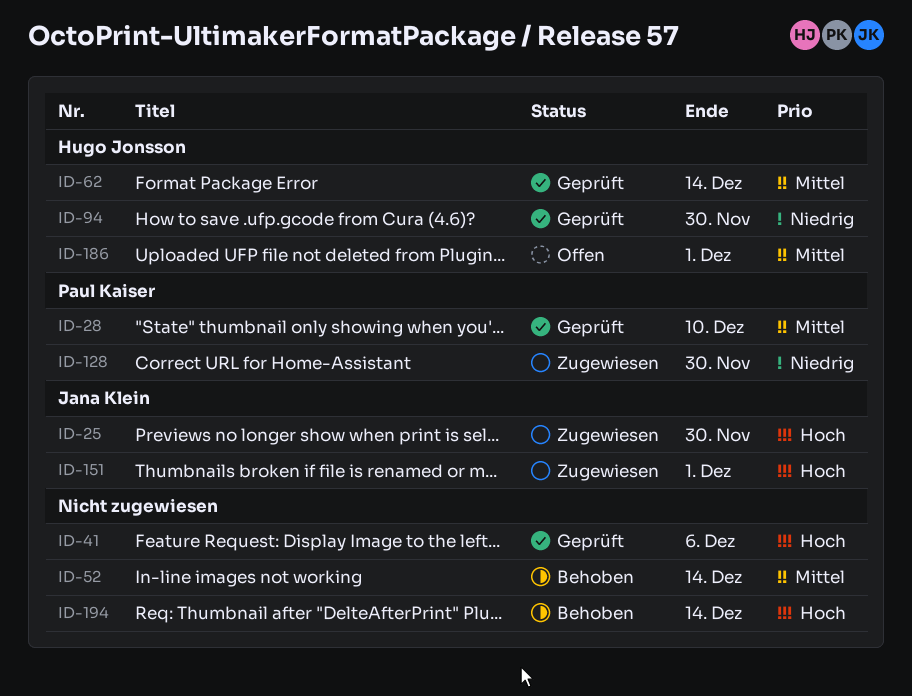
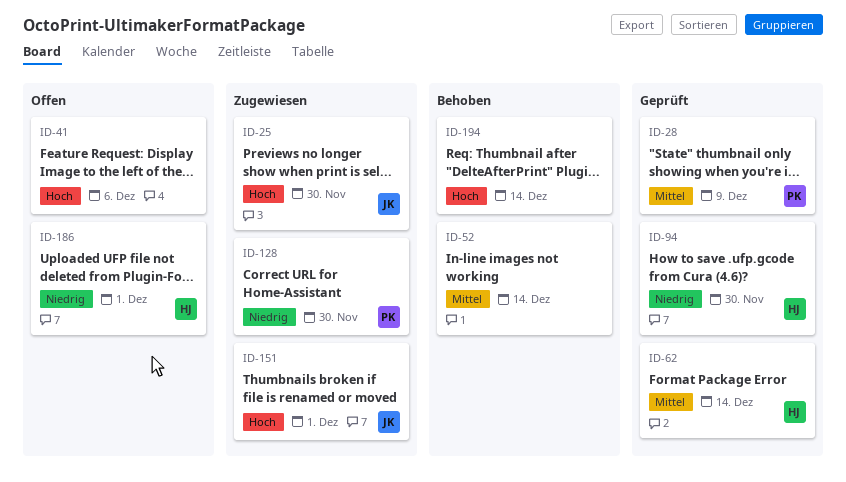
ID-28, due: Dec 10 -> Dec 9
ID-41, status: Geprüft -> Offen
ID-186, priority: Mittel -> Niedrig

